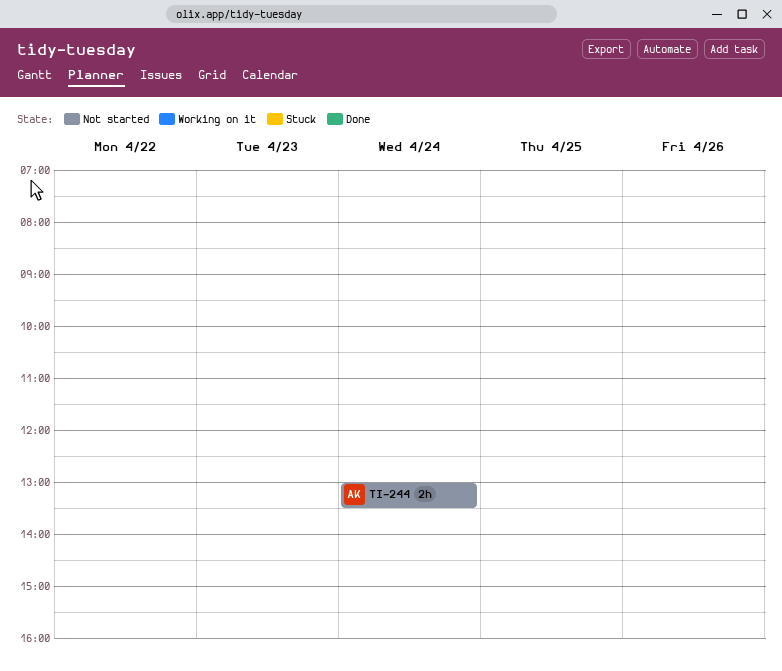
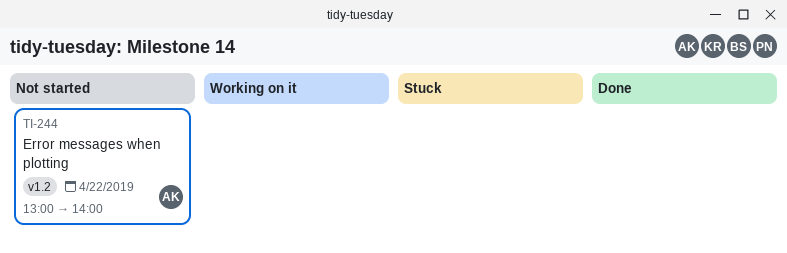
TI-244, day: Apr 24 -> Apr 22
TI-244, ends: 13:30 -> 14:00

